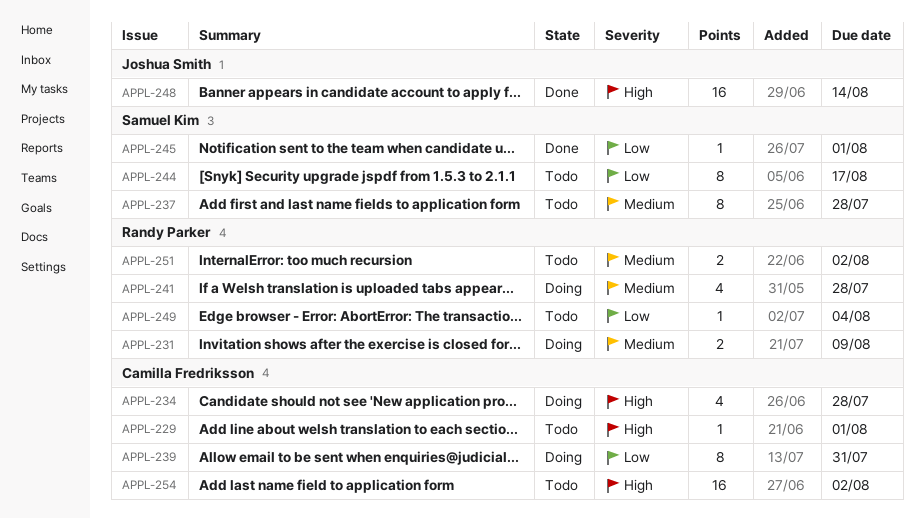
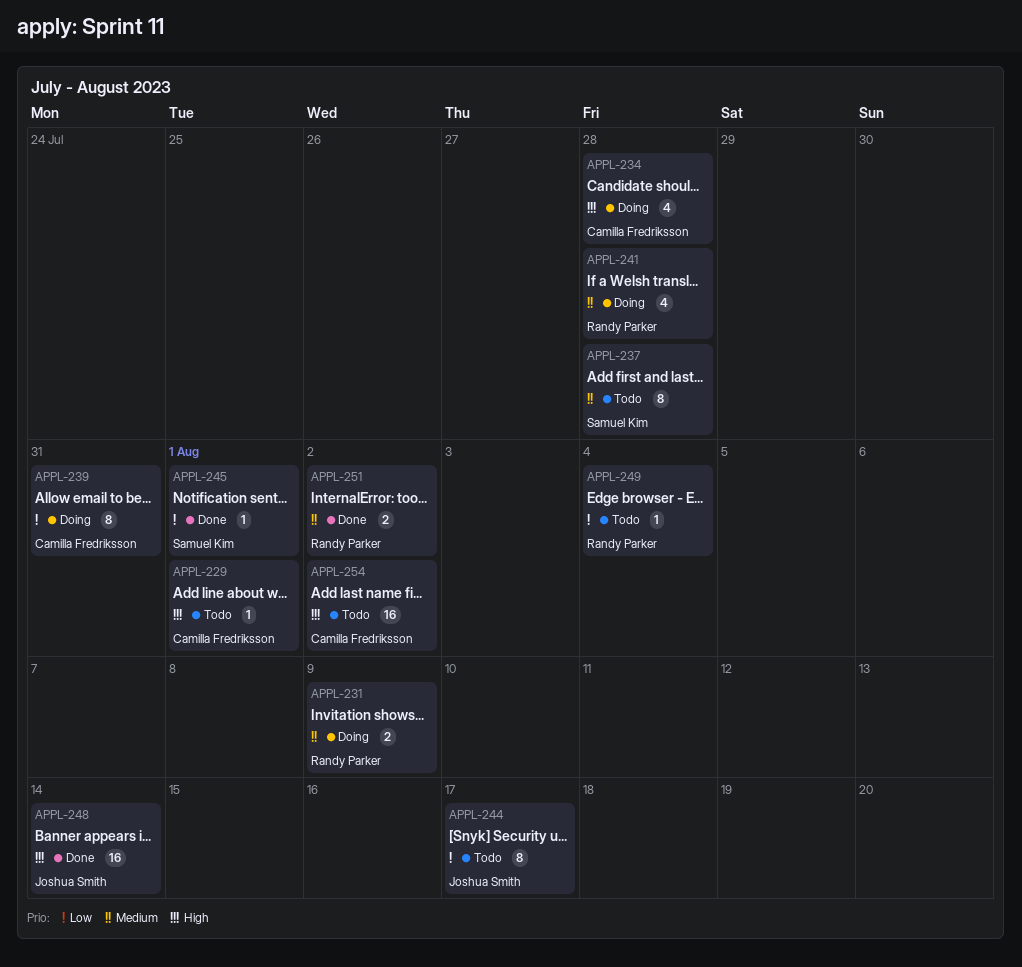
APPL-244, owner: Samuel Kim -> Joshua Smith
APPL-251, status: Todo -> Done

